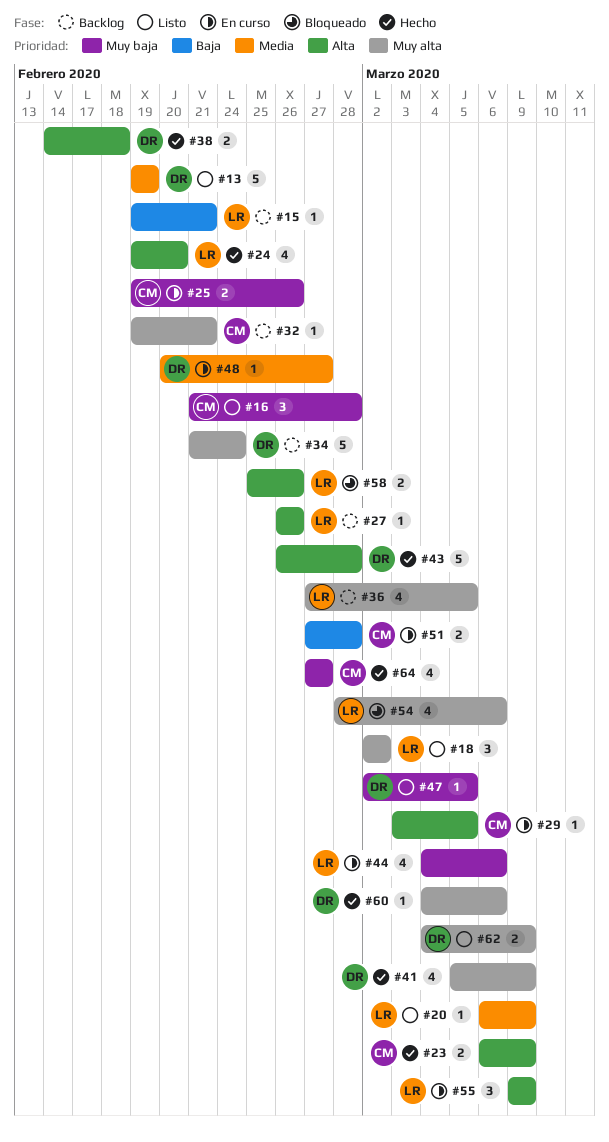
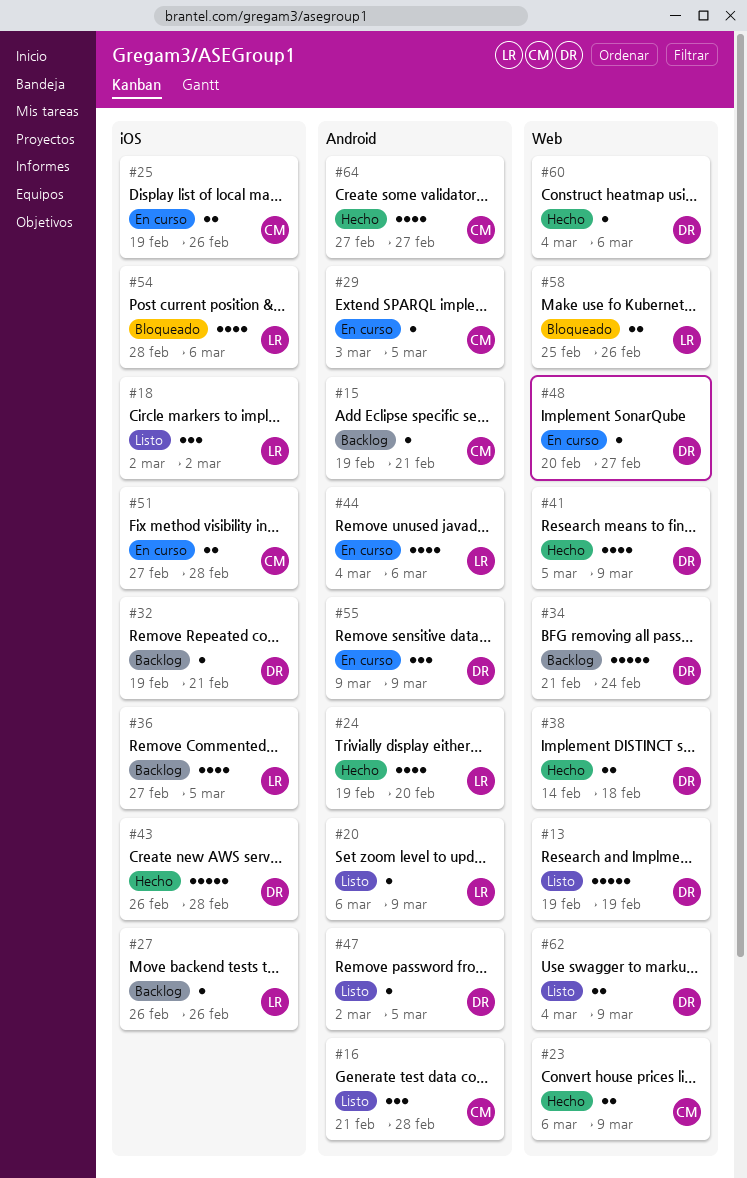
#15, owner: LR -> CM
#32, owner: CM -> DR
#55, owner: LR -> DR

